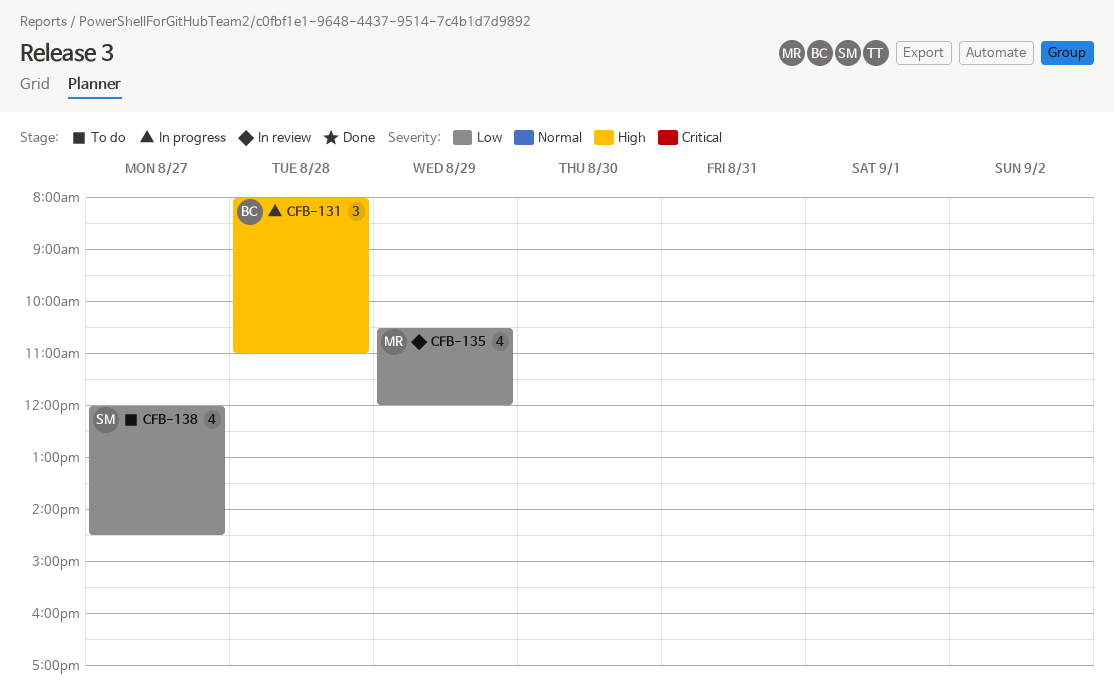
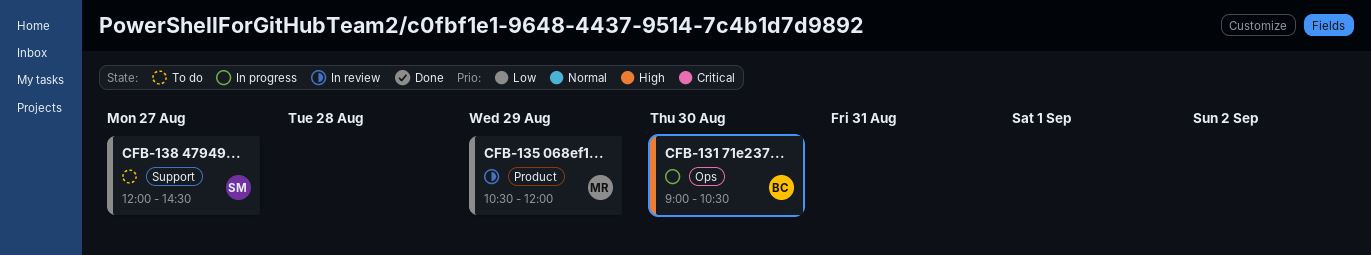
CFB-131, day: Aug 28 -> Aug 30
CFB-131, begins: 08:00 -> 09:00
CFB-131, ends: 11:00 -> 10:30

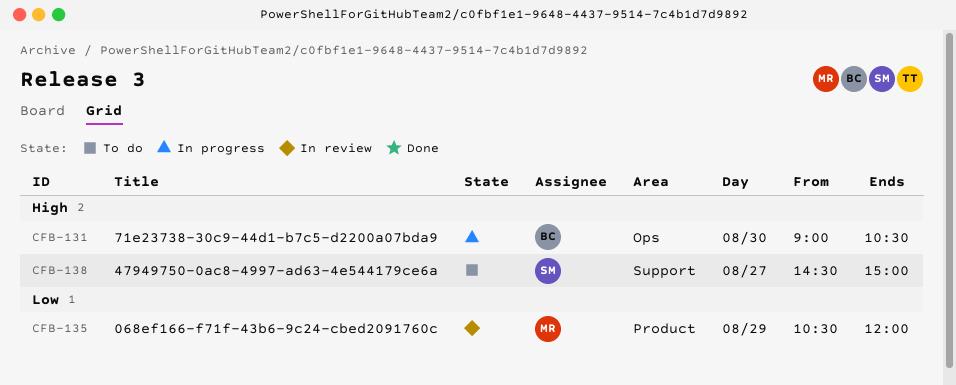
CFB-138, priority: Low -> High
CFB-138, begins: 12:00 -> 14:30
CFB-138, ends: 14:30 -> 15:00

